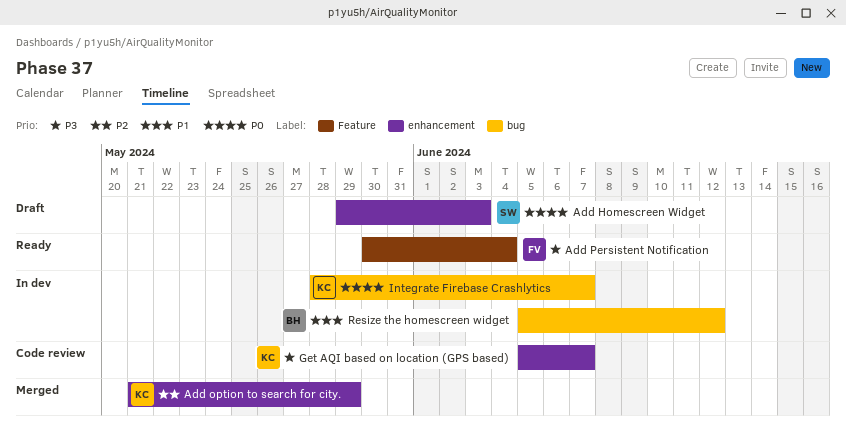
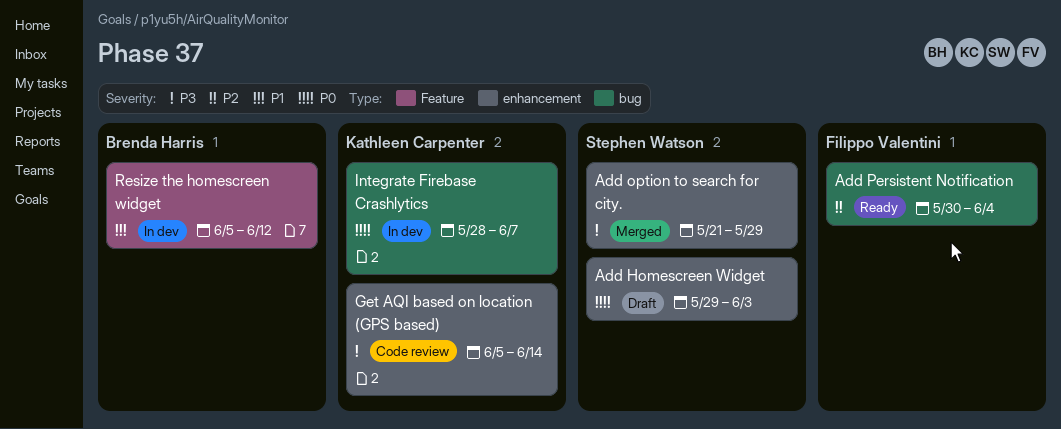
Add option to search for city., owner: Kathleen Carpenter -> Stephen Watson
Add option to search for city., priority: P2 -> P3
Add Persistent Notification, priority: P3 -> P2
Add Persistent Notification, label: Feature -> bug
Get AQI based on location (GPS based), due: Jun 7 -> Jun 14
Resize the homescreen widget, label: bug -> Feature

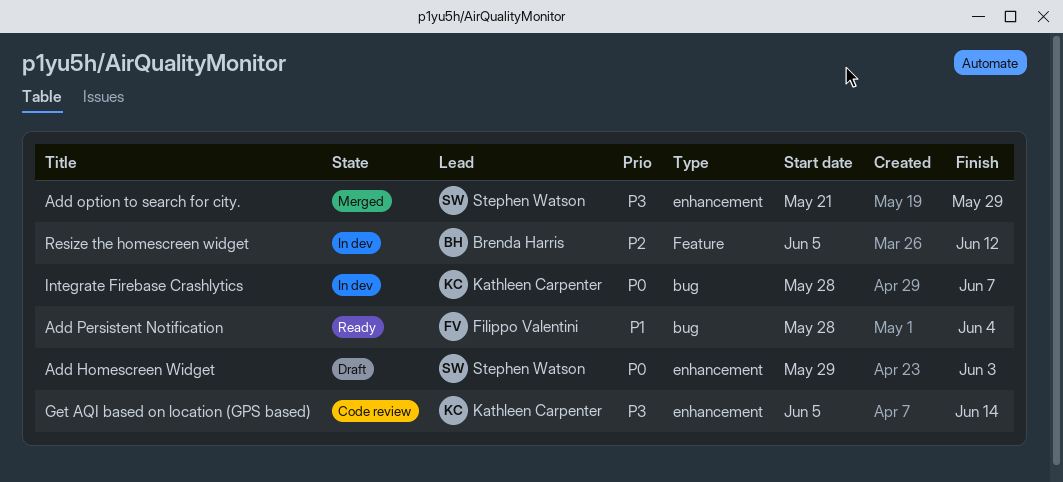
Add Persistent Notification, priority: P2 -> P1
Add Persistent Notification, start: May 30 -> May 28
Resize the homescreen widget, priority: P1 -> P2

